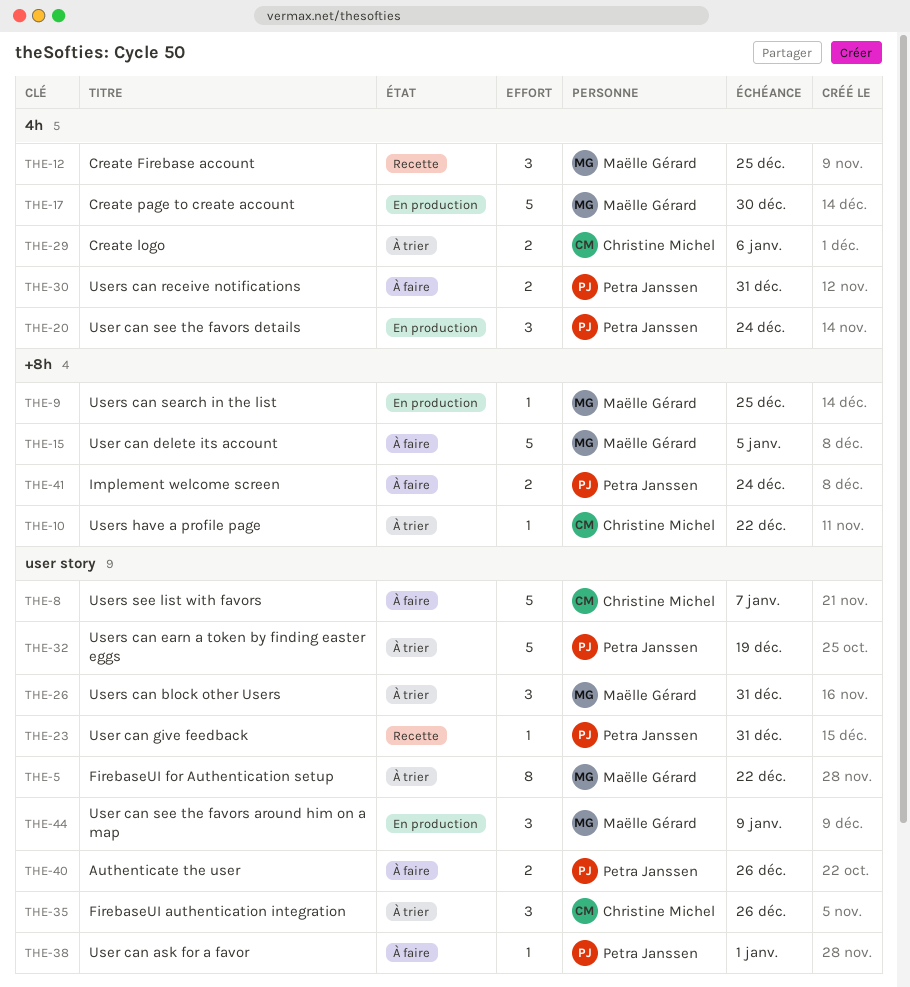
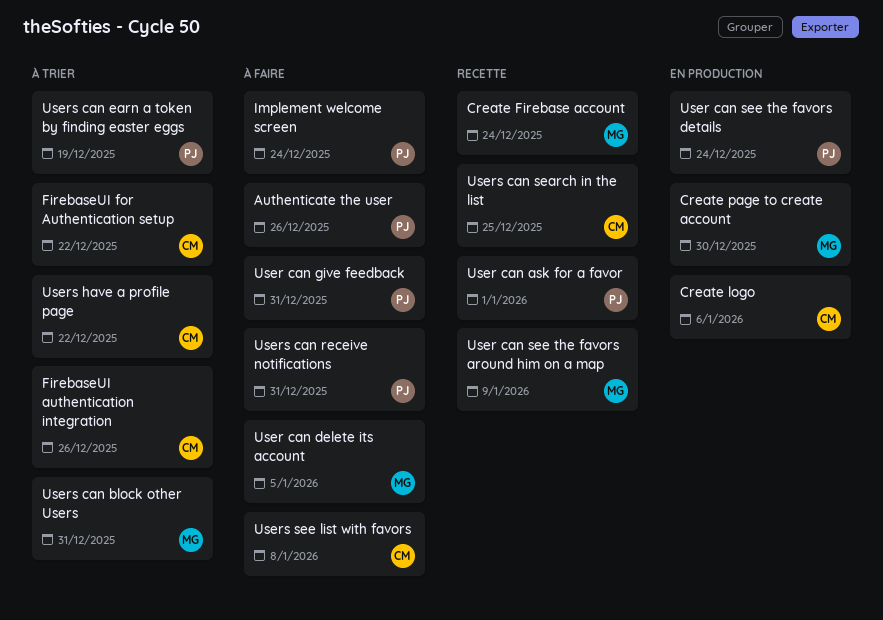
Create Firebase account, due: Dec 25 -> Dec 24
Create logo, status: À trier -> En production
FirebaseUI for Authentication setup, owner: Maëlle Gérard -> Christine Michel
User can ask for a favor, status: À faire -> Recette
User can give feedback, status: Recette -> À faire
User can see the favors around him on a map, status: En production -> Recette
Users can search in the list, status: En production -> Recette
Users can search in the list, owner: Maëlle Gérard -> Christine Michel
Users see list with favors, due: Jan 7 -> Jan 8

